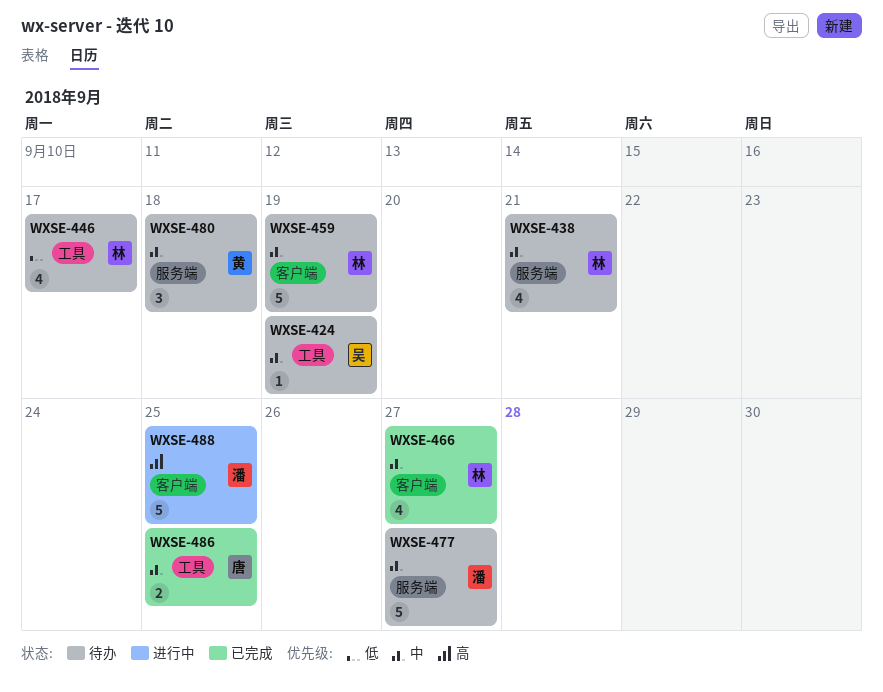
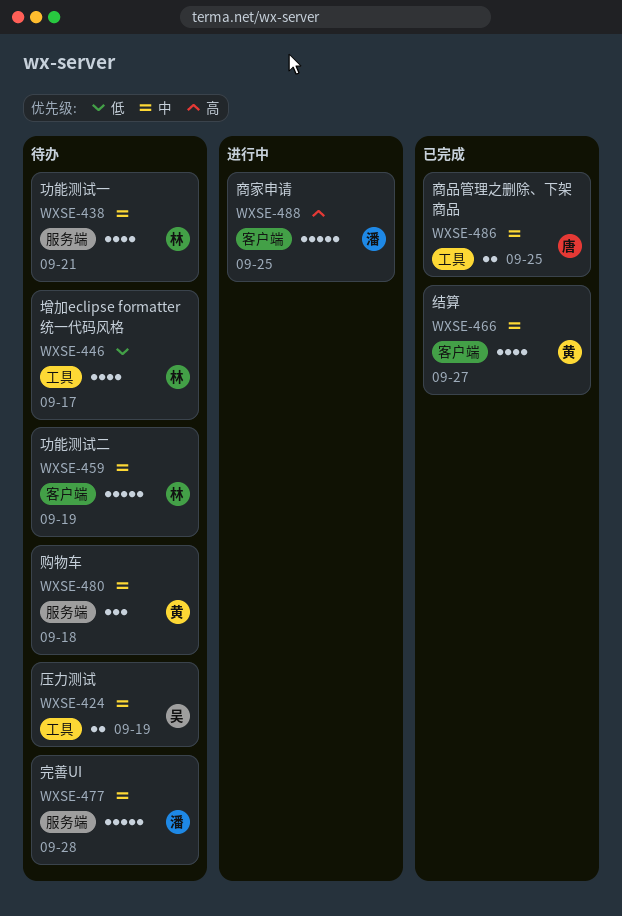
WXSE-424, estimate: 1 -> 2
WXSE-466, owner: 林 -> 黄
WXSE-477, due: Sep 27 -> Sep 28

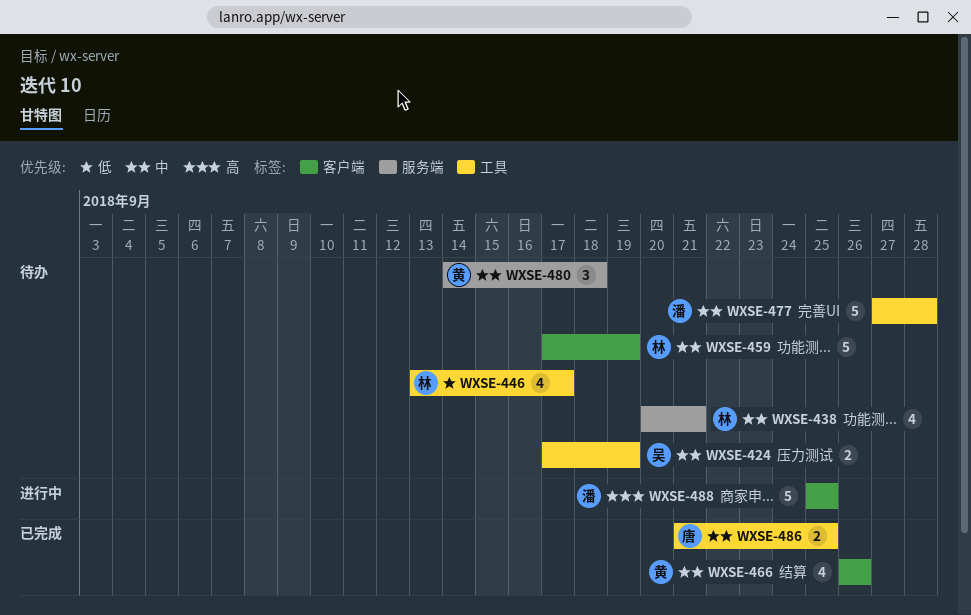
WXSE-466, due: Sep 27 -> Sep 26
WXSE-477, label: 服务端 -> 工具

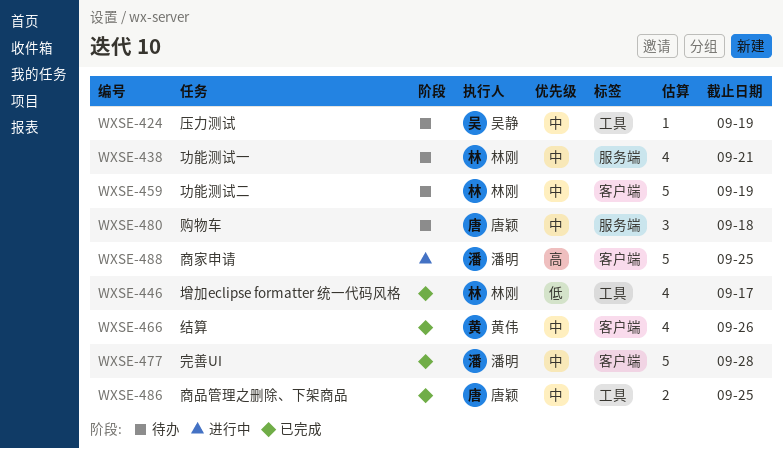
WXSE-424, estimate: 2 -> 1
WXSE-446, status: 待办 -> 已完成
WXSE-477, status: 待办 -> 已完成
WXSE-477, label: 工具 -> 客户端
WXSE-480, owner: 黄伟 -> 唐颖

